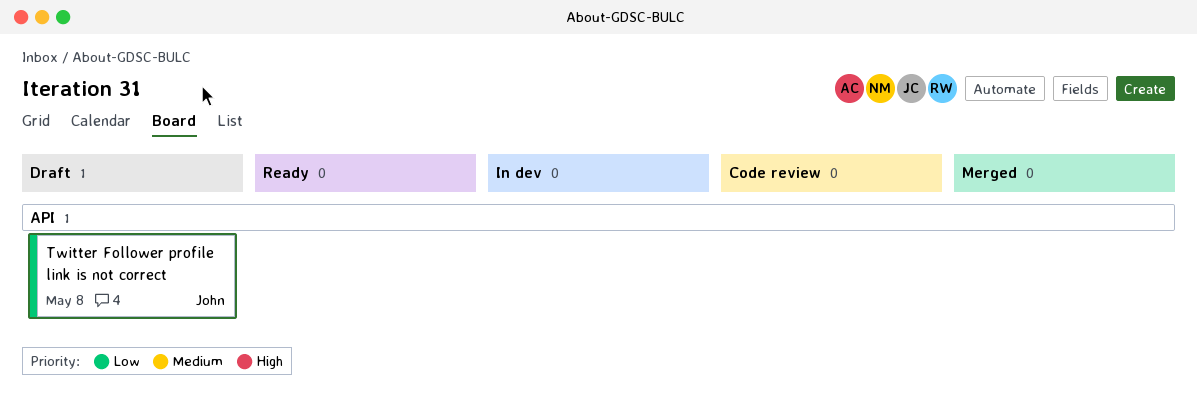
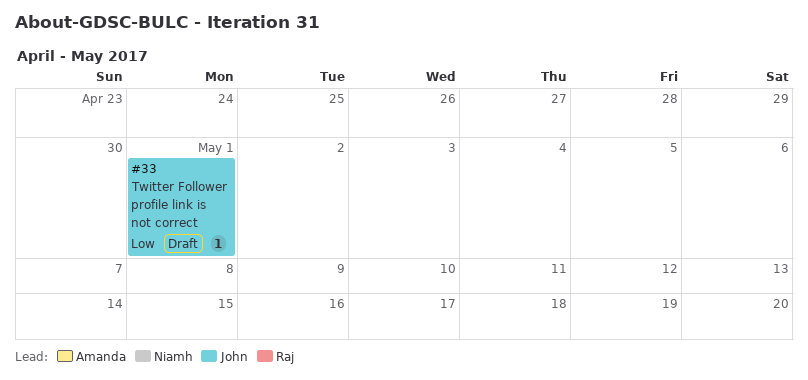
Twitter Follower profile link is not correct, due: May 8 -> May 1

